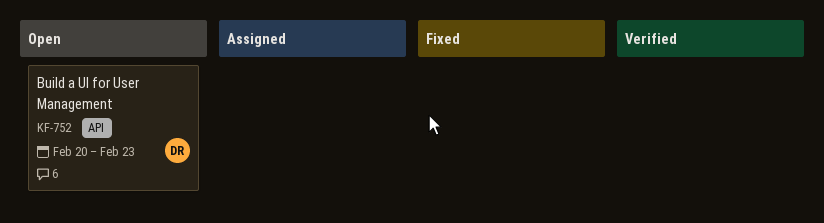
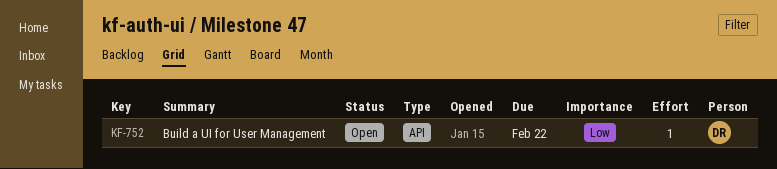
KF-752, due: Feb 23 -> Feb 22

